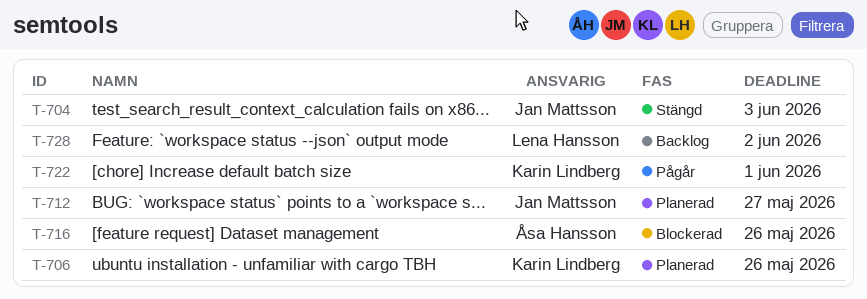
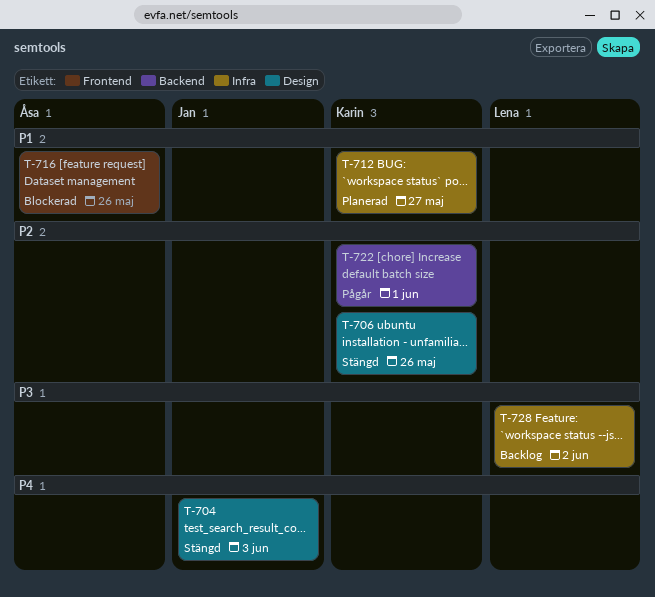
T-706, status: Planerad -> Stängd
T-712, owner: Jan Mattsson -> Karin Lindberg

